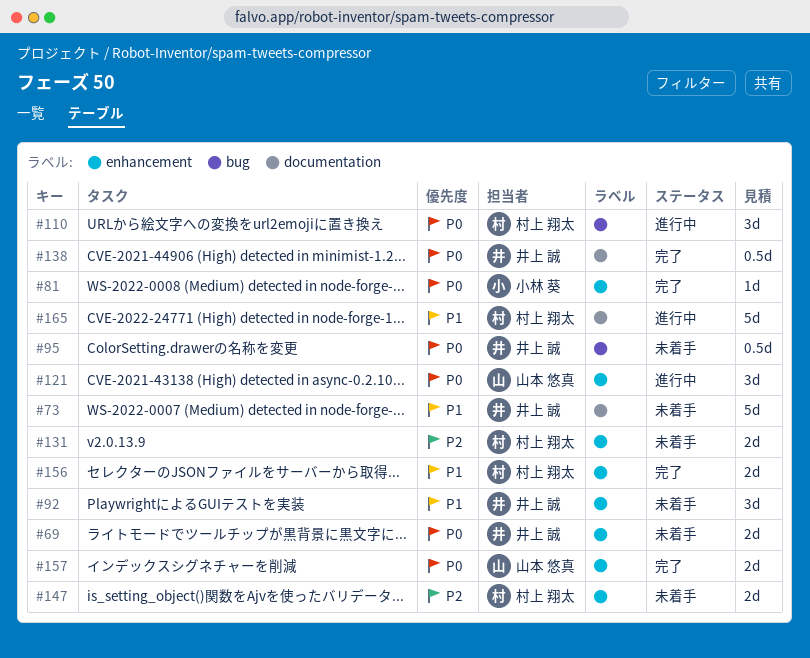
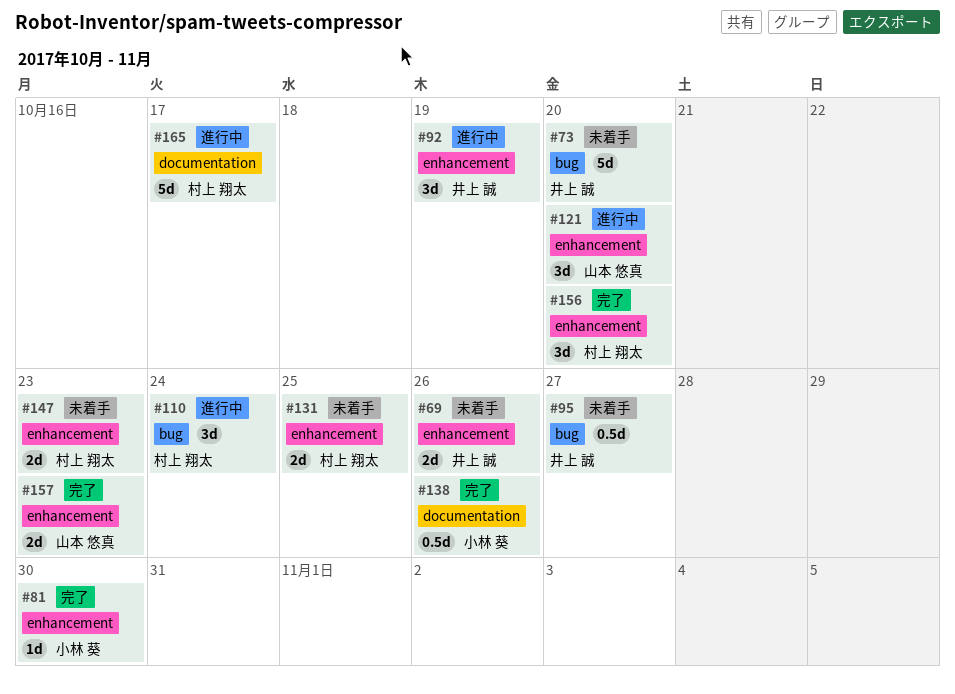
#73, label: documentation -> bug
#92, status: 未着手 -> 進行中
#138, owner: 井上 誠 -> 小林 葵
#156, estimate: 2d -> 3d

